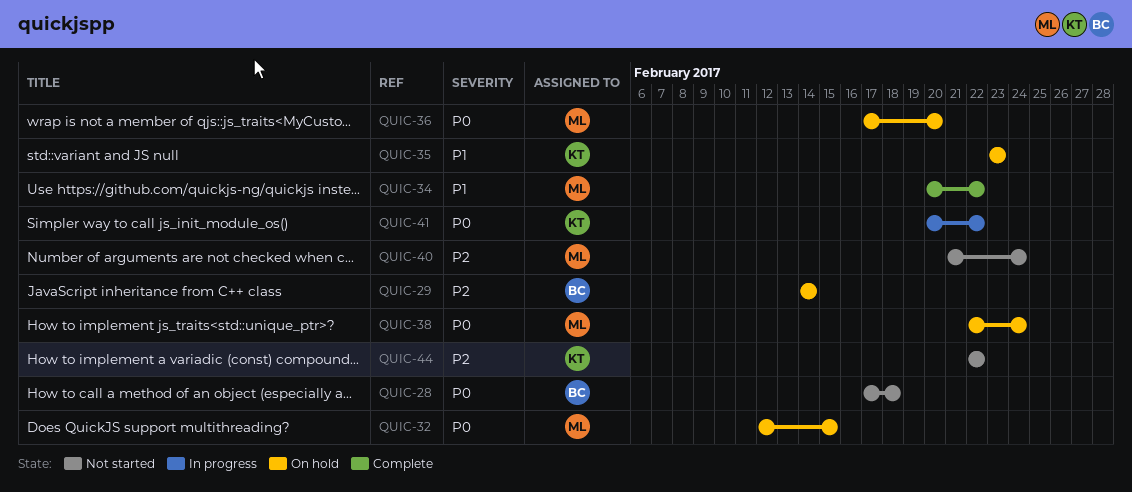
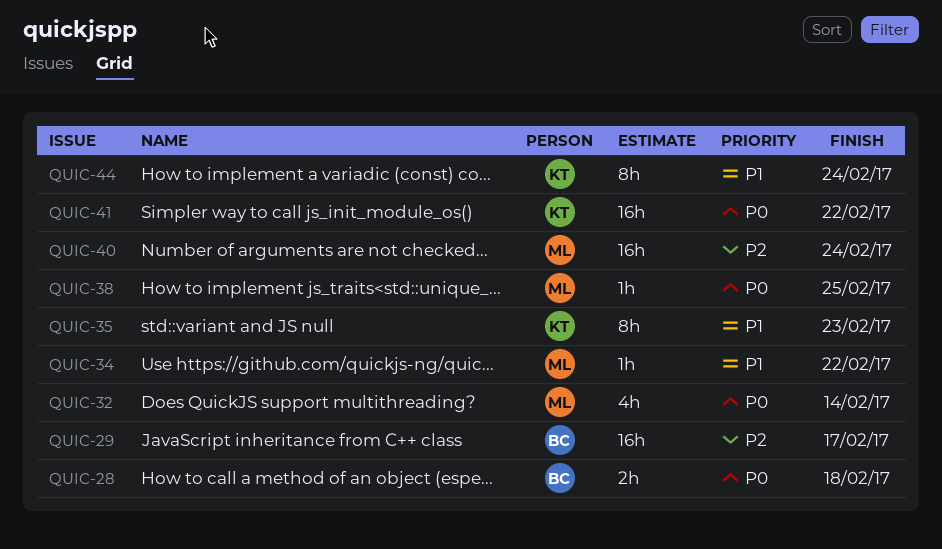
QUIC-29, due: Feb 14 -> Feb 17
QUIC-32, due: Feb 15 -> Feb 14
QUIC-36: present -> none
QUIC-38, due: Feb 24 -> Feb 25
QUIC-44, priority: P2 -> P1
QUIC-44, due: Feb 22 -> Feb 24

